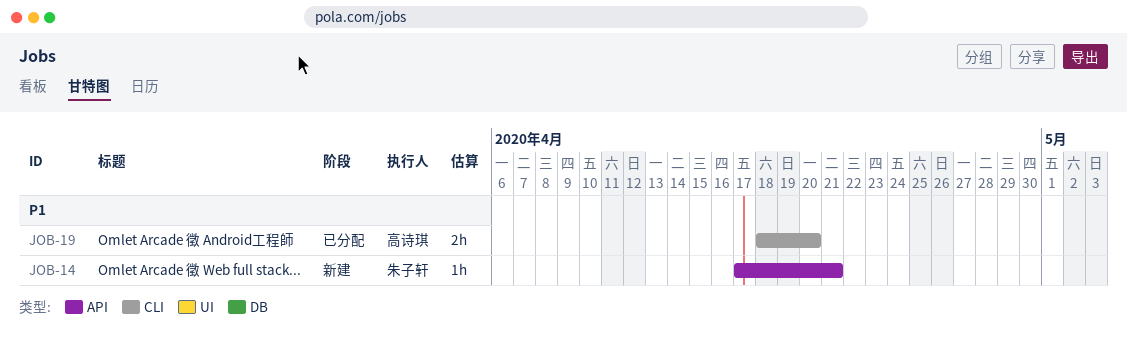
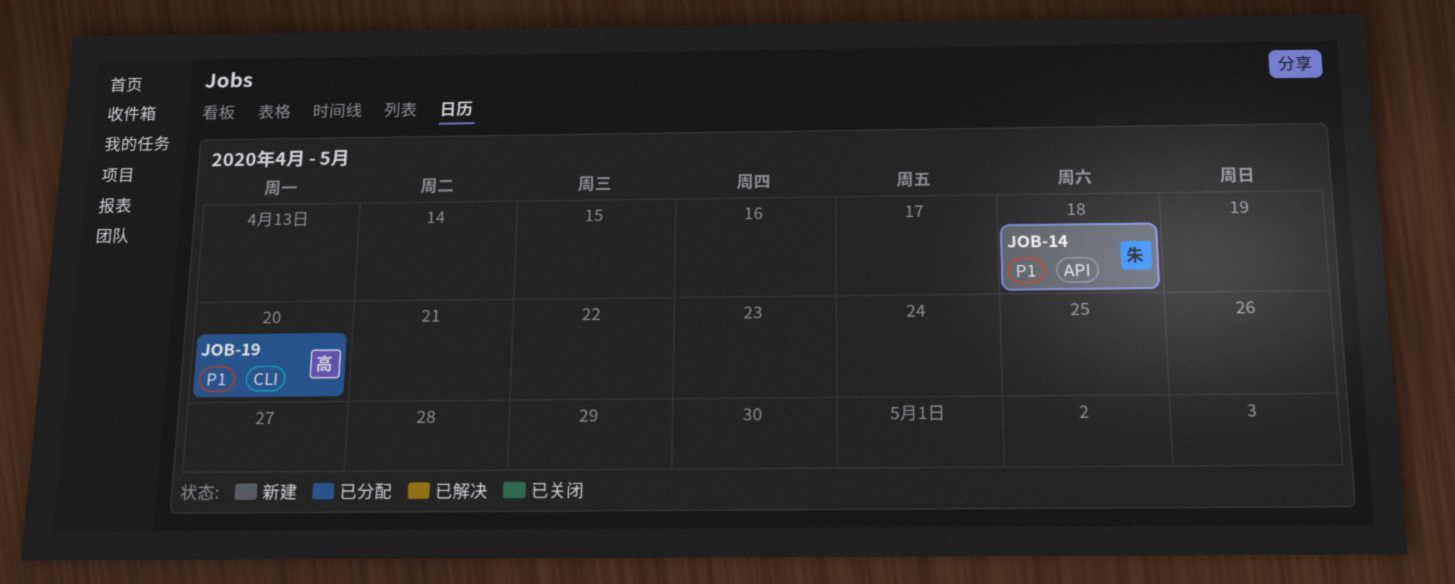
JOB-14, due: Apr 21 -> Apr 18

